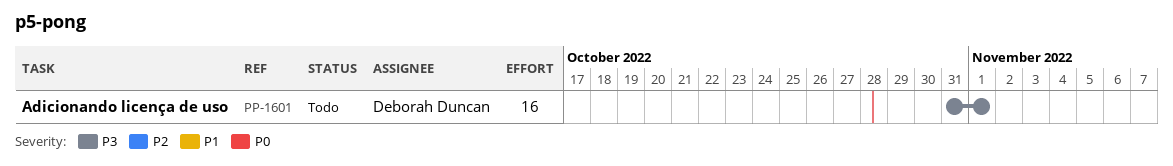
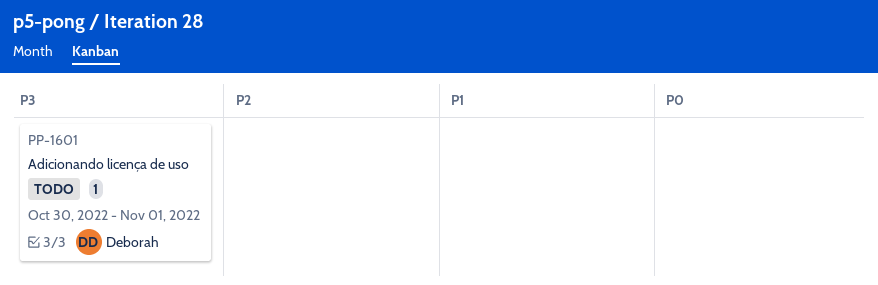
PP-1601, estimate: 16 -> 1
PP-1601, start: Oct 31 -> Oct 30

